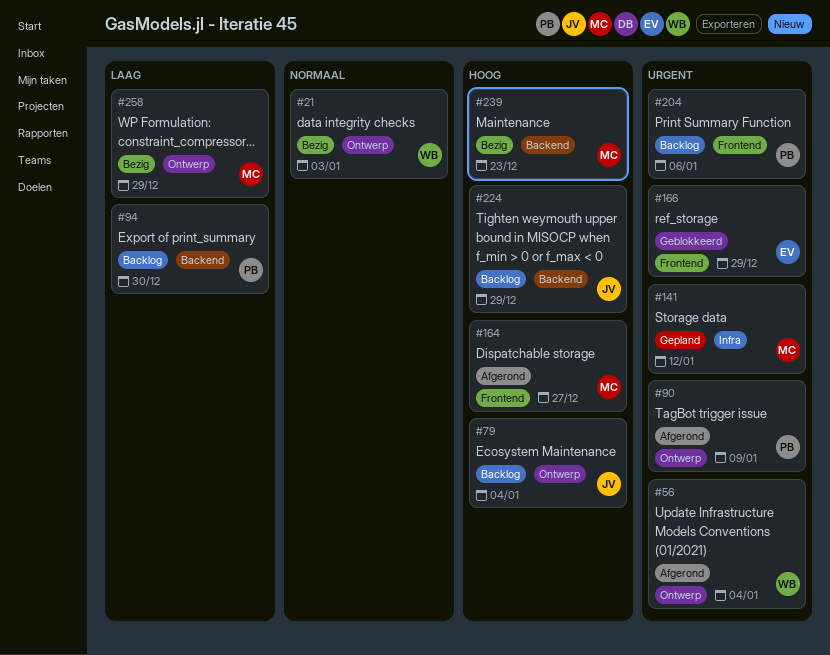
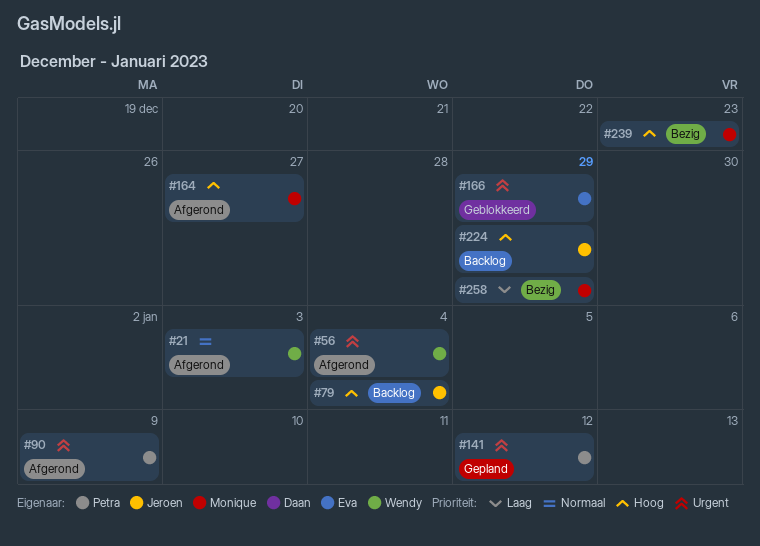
#21, status: Bezig -> Afgerond
#94: present -> none
#141, owner: Monique -> Petra
#204: present -> none

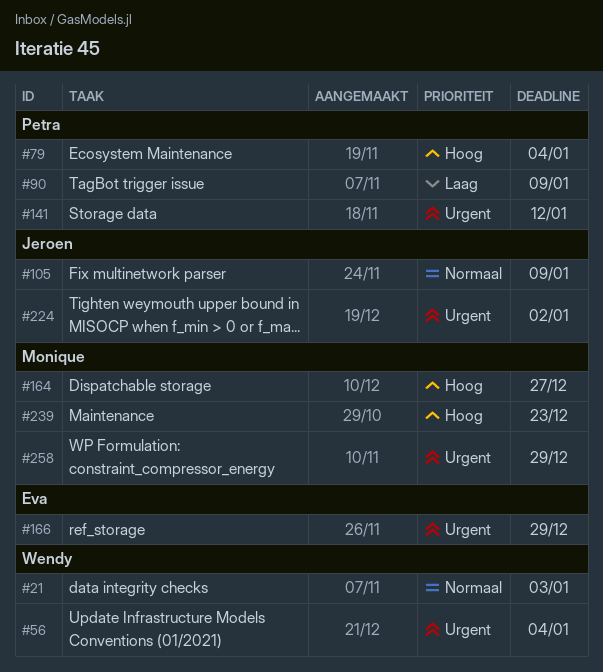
#79, owner: Jeroen -> Petra
#90, priority: Urgent -> Laag
#105: none -> present
#224, priority: Hoog -> Urgent
#224, due: Dec 29 -> Jan 2
#258, priority: Laag -> Urgent

